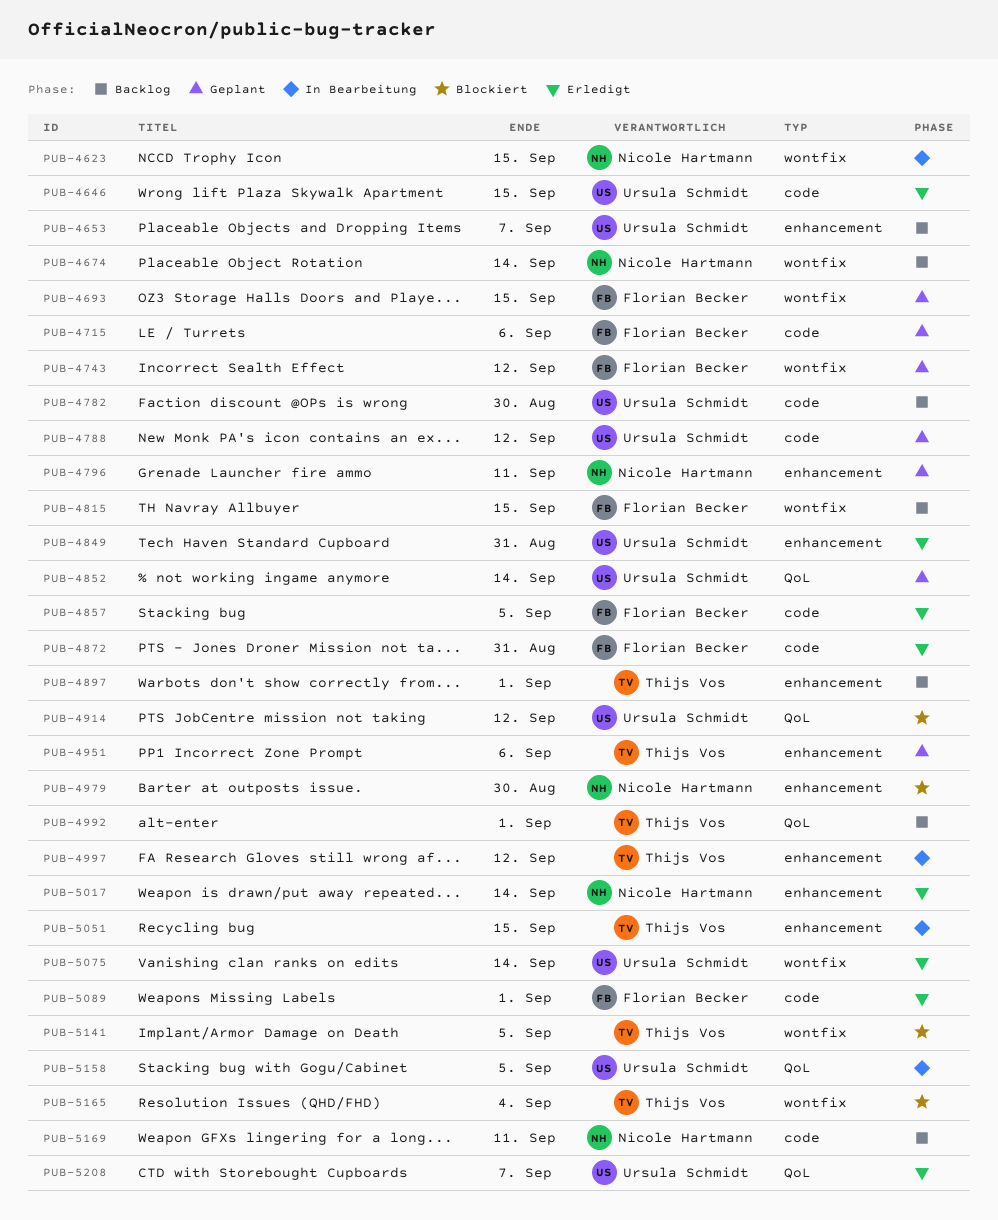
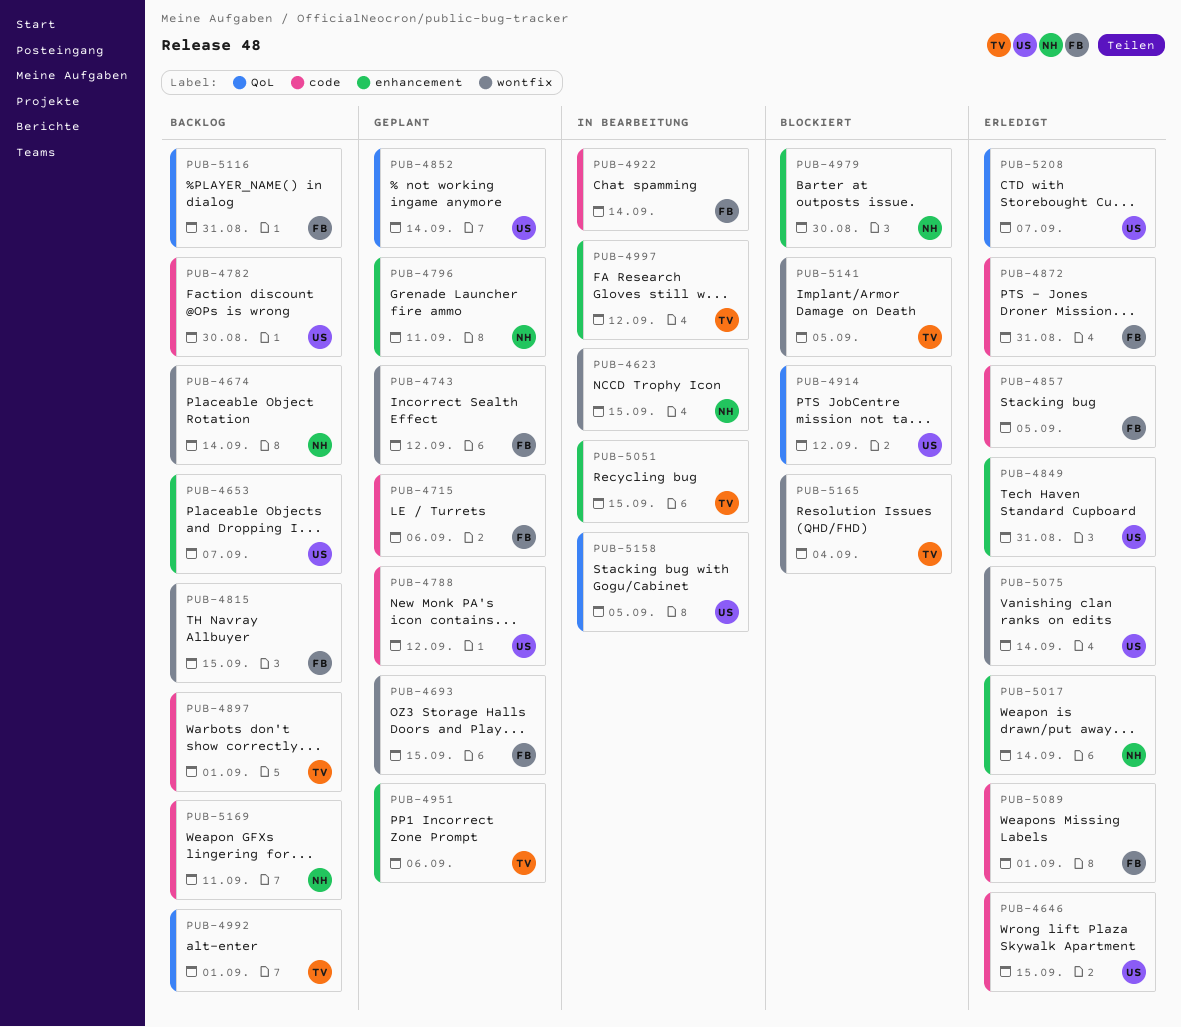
PUB-4897, label: enhancement -> code
PUB-4922: none -> present
PUB-5116: none -> present

